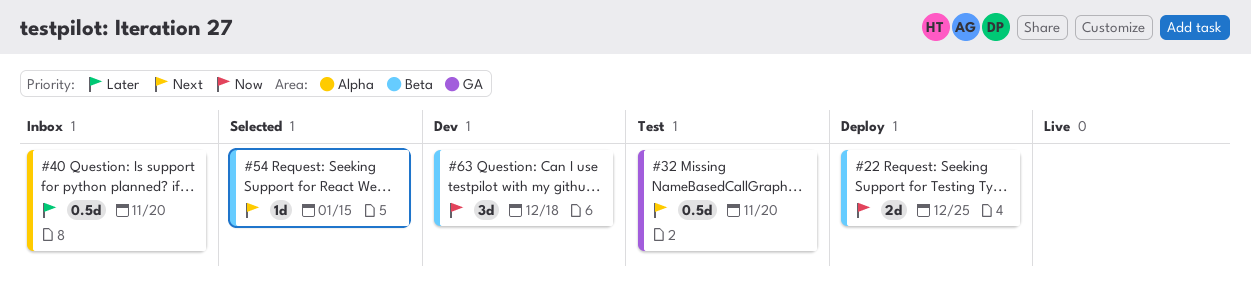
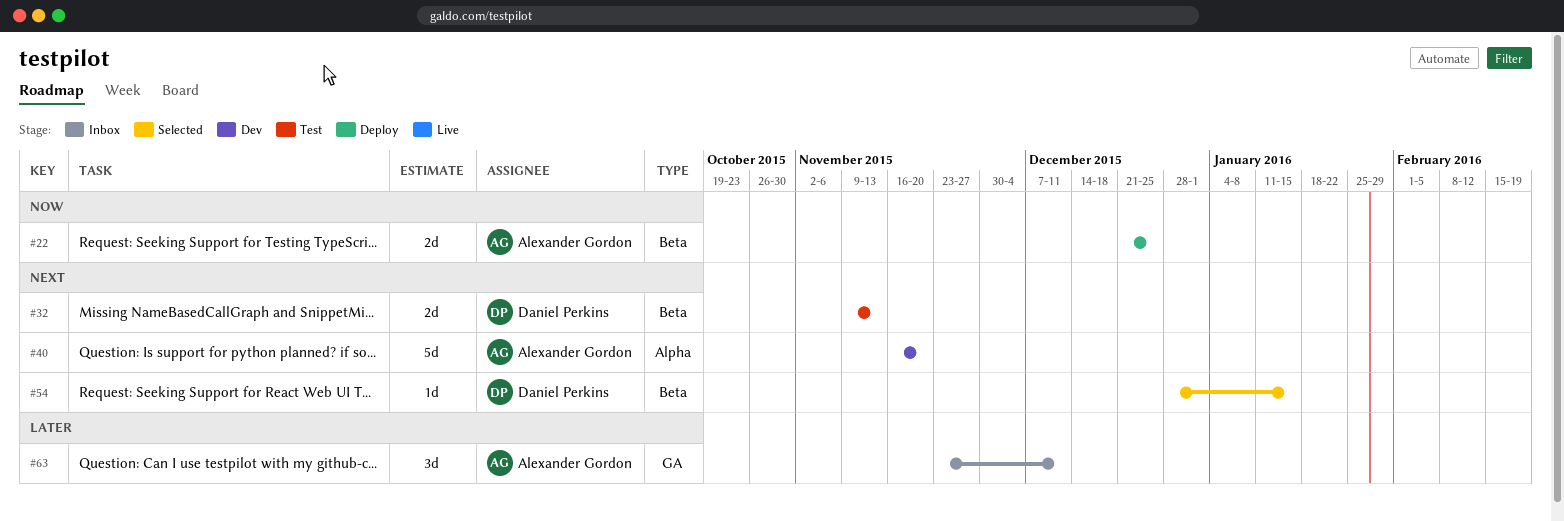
#32, label: GA -> Beta
#32, estimate: 0.5d -> 2d
#32, due: Nov 20 -> Nov 13
#40, status: Inbox -> Dev
#40, priority: Later -> Next
#40, estimate: 0.5d -> 5d
#63, status: Dev -> Inbox
#63, priority: Now -> Later
#63, label: Beta -> GA
#63, due: Dec 18 -> Dec 11

